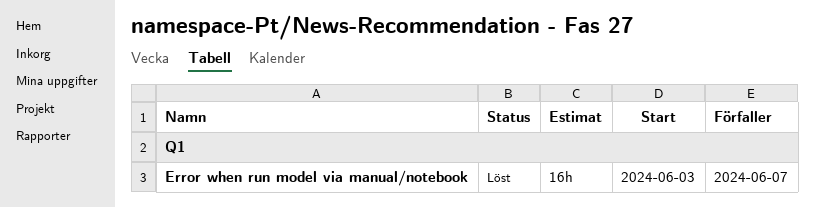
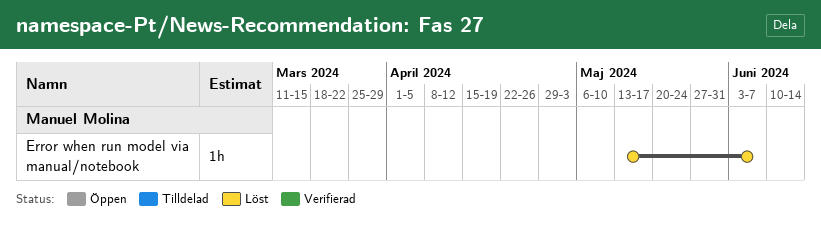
Error when run model via manual/notebook, estimate: 16h -> 1h
Error when run model via manual/notebook, start: Jun 3 -> May 13

